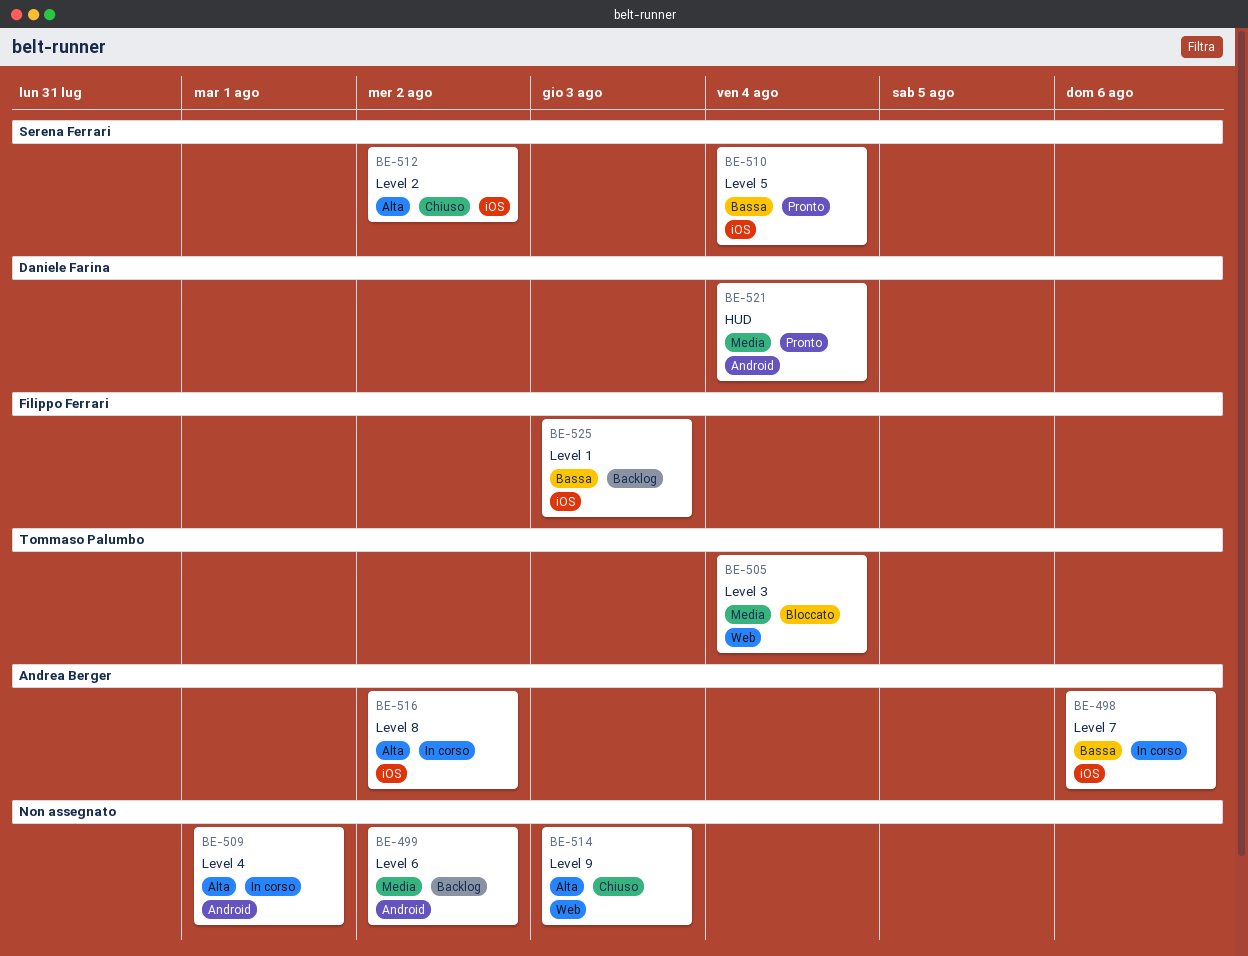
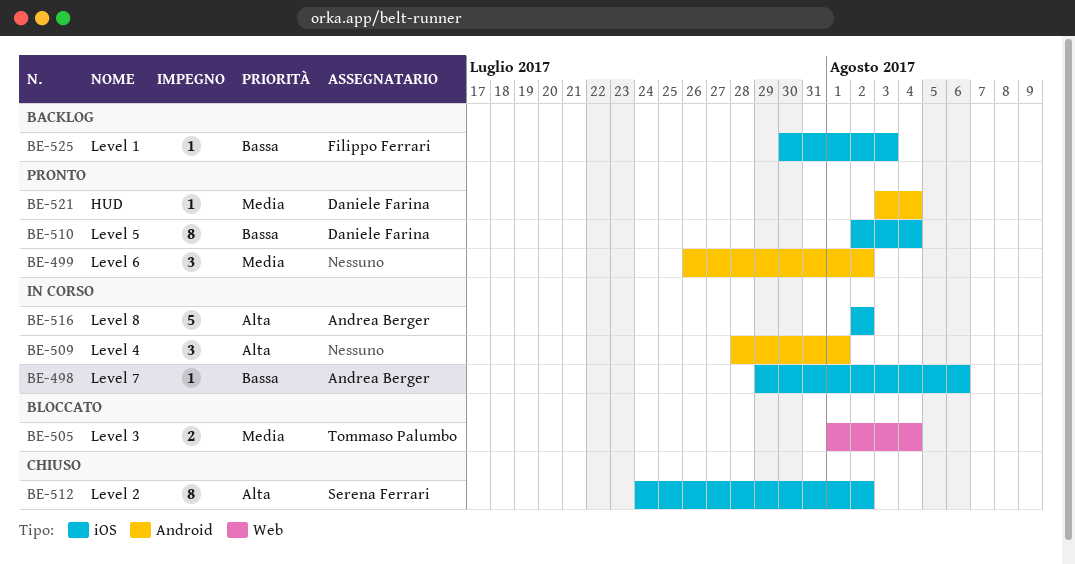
BE-499, status: Backlog -> Pronto
BE-510, owner: Serena Ferrari -> Daniele Farina
BE-514: present -> none

